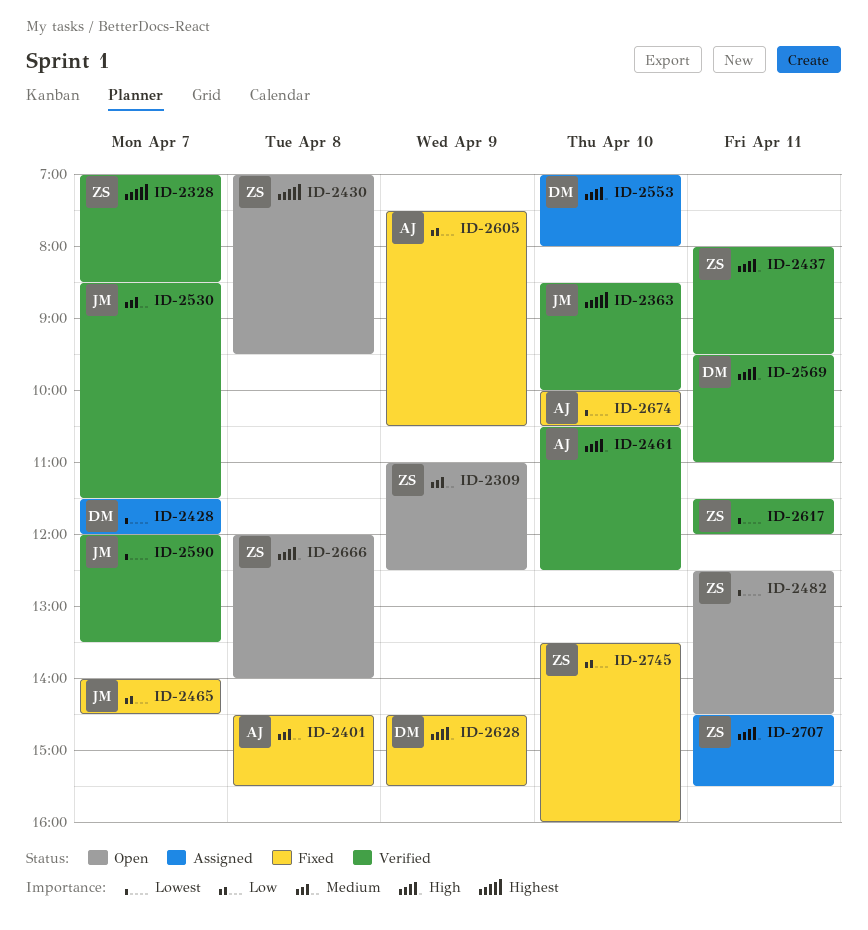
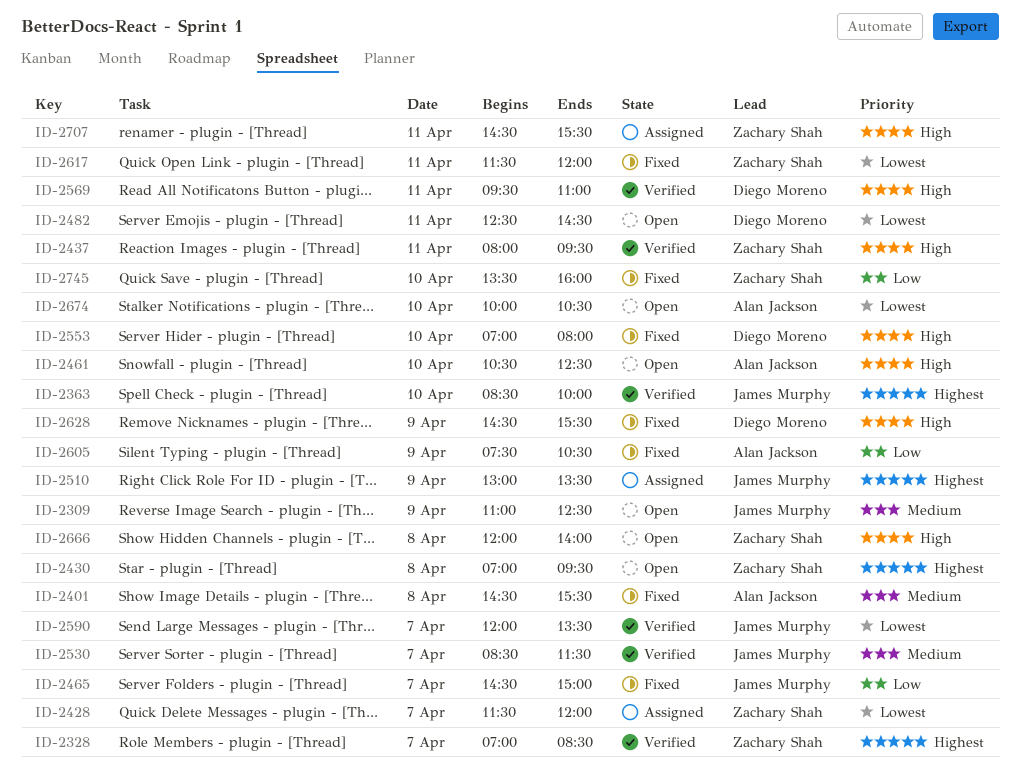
ID-2309, owner: Zachary Shah -> James Murphy
ID-2428, owner: Diego Moreno -> Zachary Shah
ID-2461, status: Verified -> Open
ID-2465, begins: 14:00 -> 14:30
ID-2465, ends: 14:30 -> 15:00
ID-2482, owner: Zachary Shah -> Diego Moreno
ID-2510: none -> present
ID-2553, status: Assigned -> Fixed
ID-2617, status: Verified -> Fixed
ID-2674, status: Fixed -> Open

